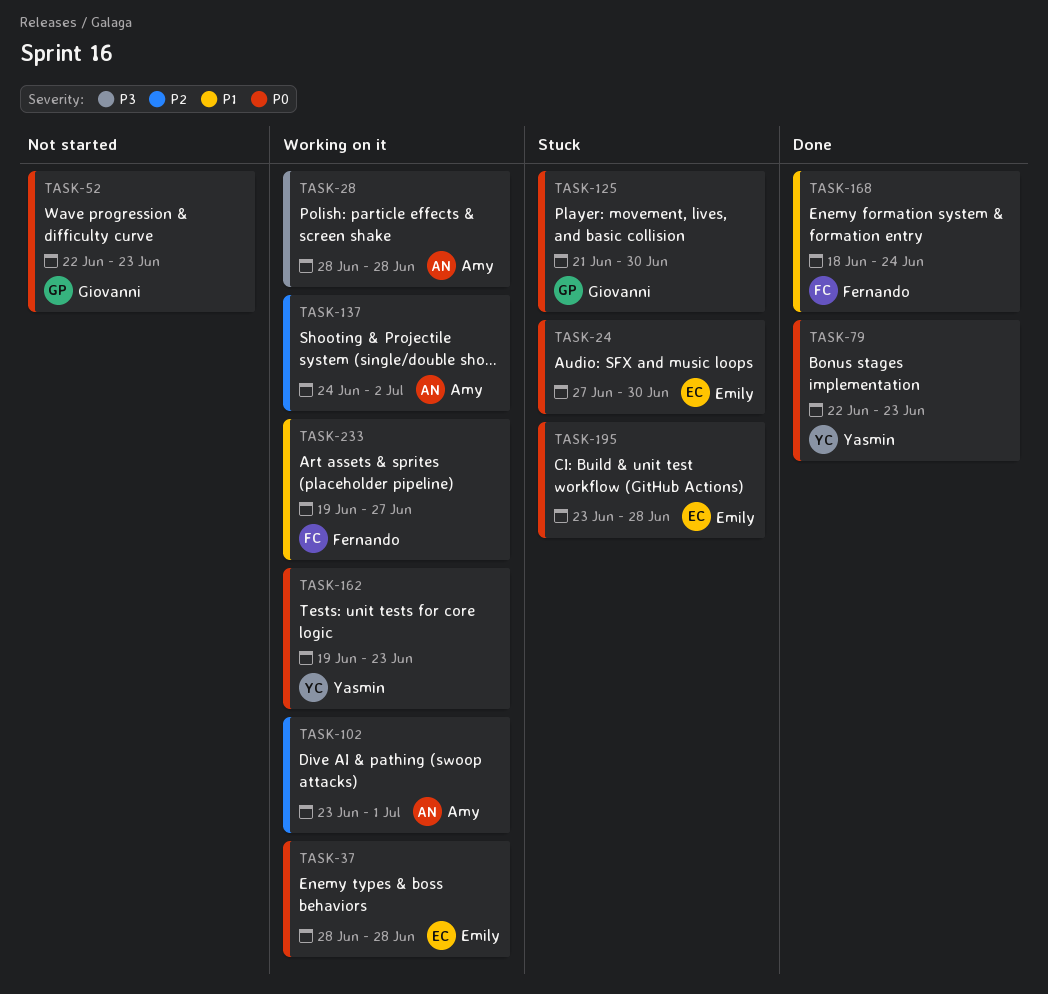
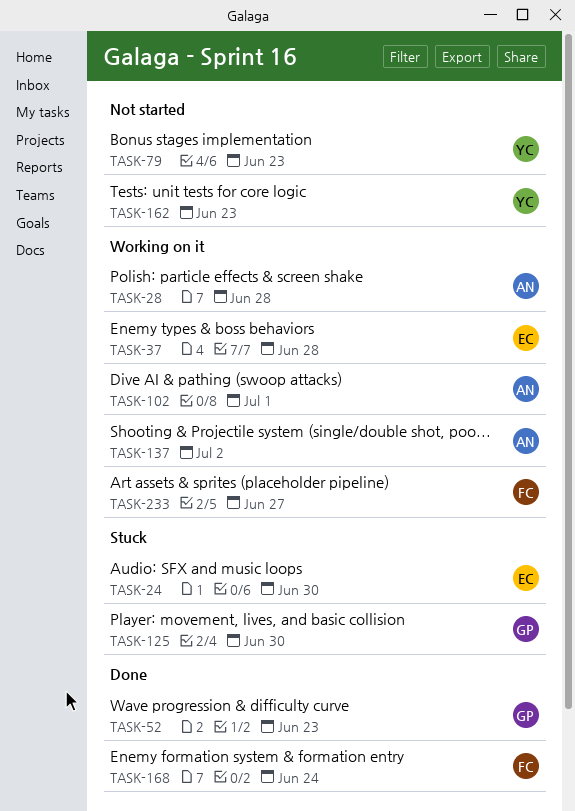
TASK-52, status: Not started -> Done
TASK-79, status: Done -> Not started
TASK-162, status: Working on it -> Not started
TASK-195: present -> none

